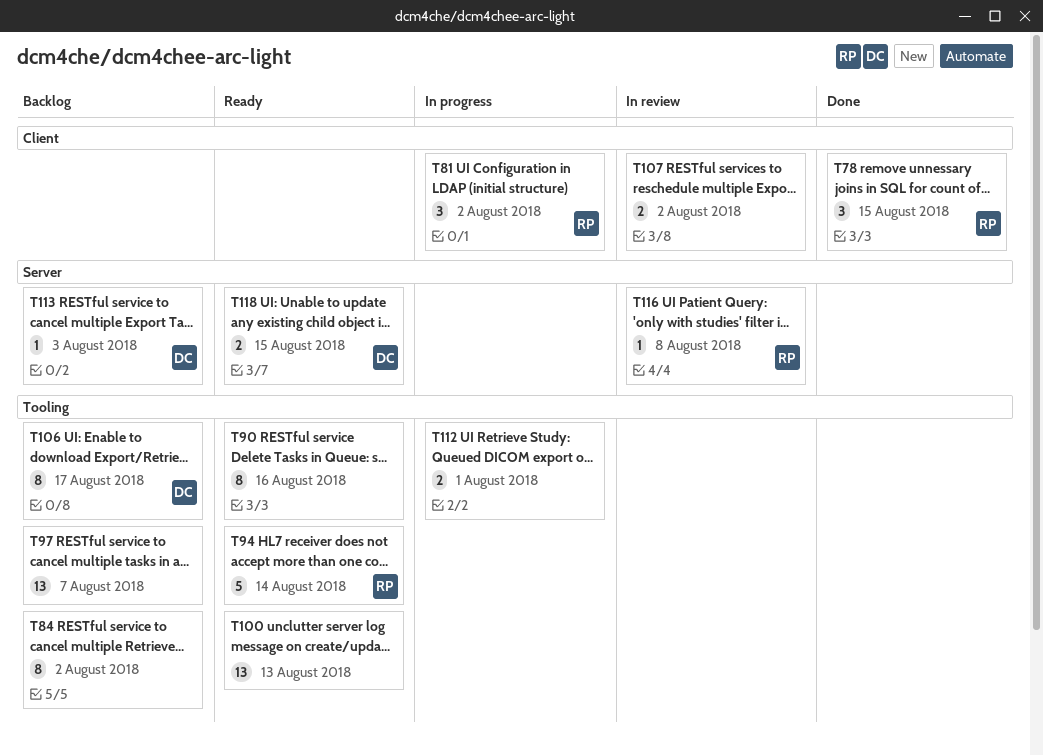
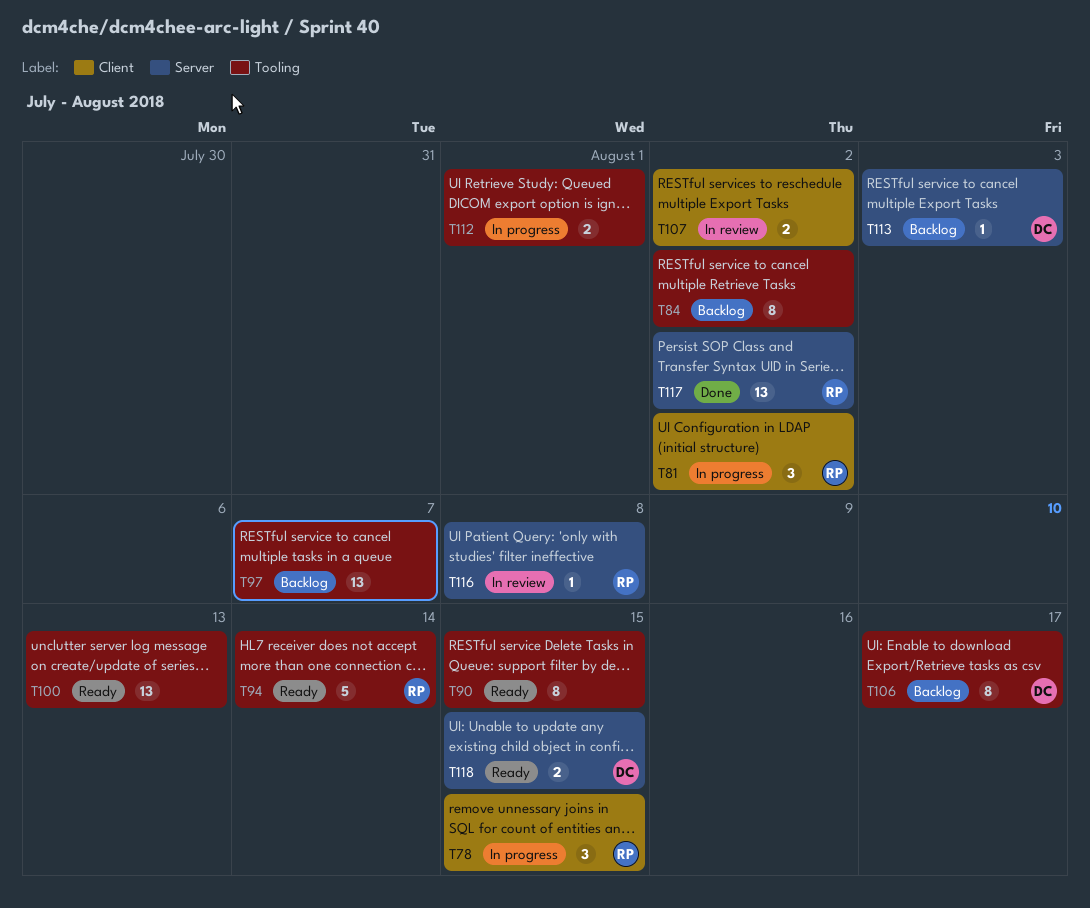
T78, status: Done -> In progress
T90, due: Aug 16 -> Aug 15
T117: none -> present

